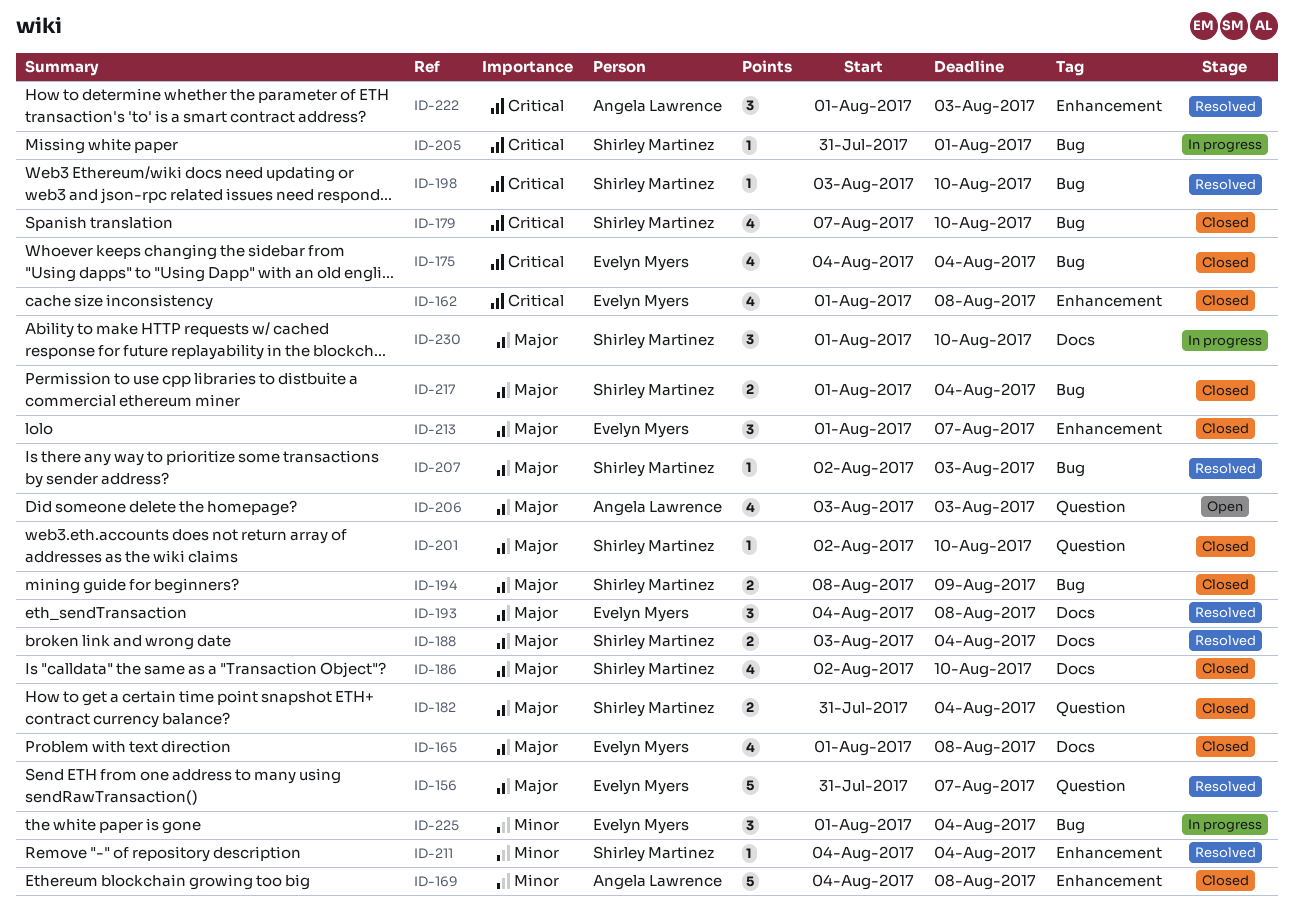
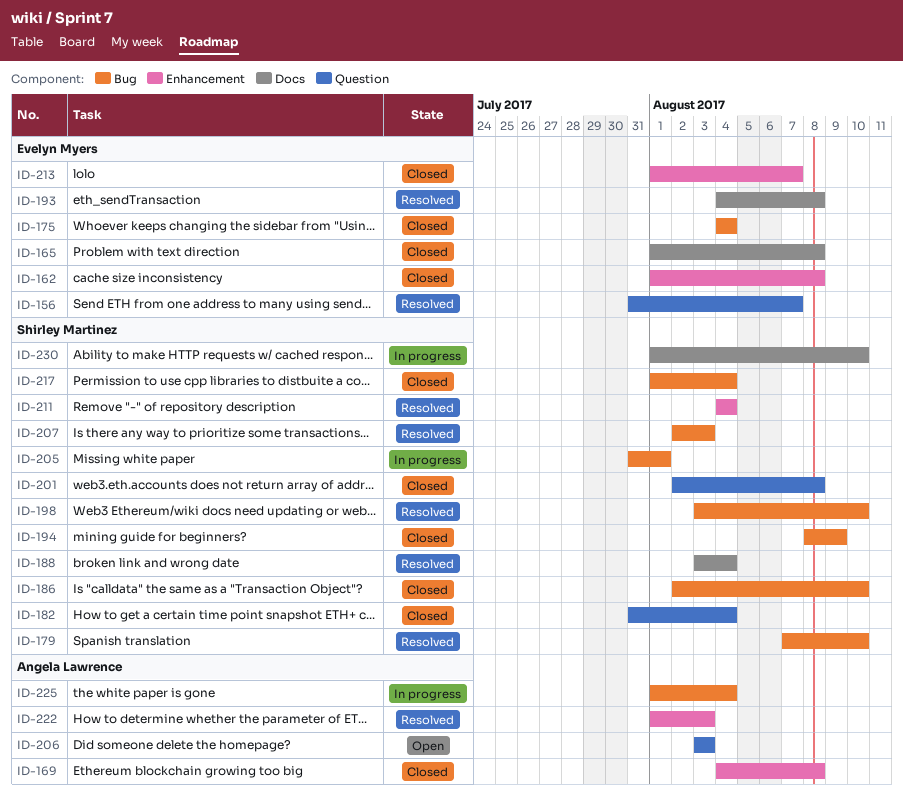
ID-179, status: Closed -> Resolved
ID-186, label: Docs -> Bug
ID-201, due: Aug 10 -> Aug 8
ID-225, owner: Evelyn Myers -> Angela Lawrence

